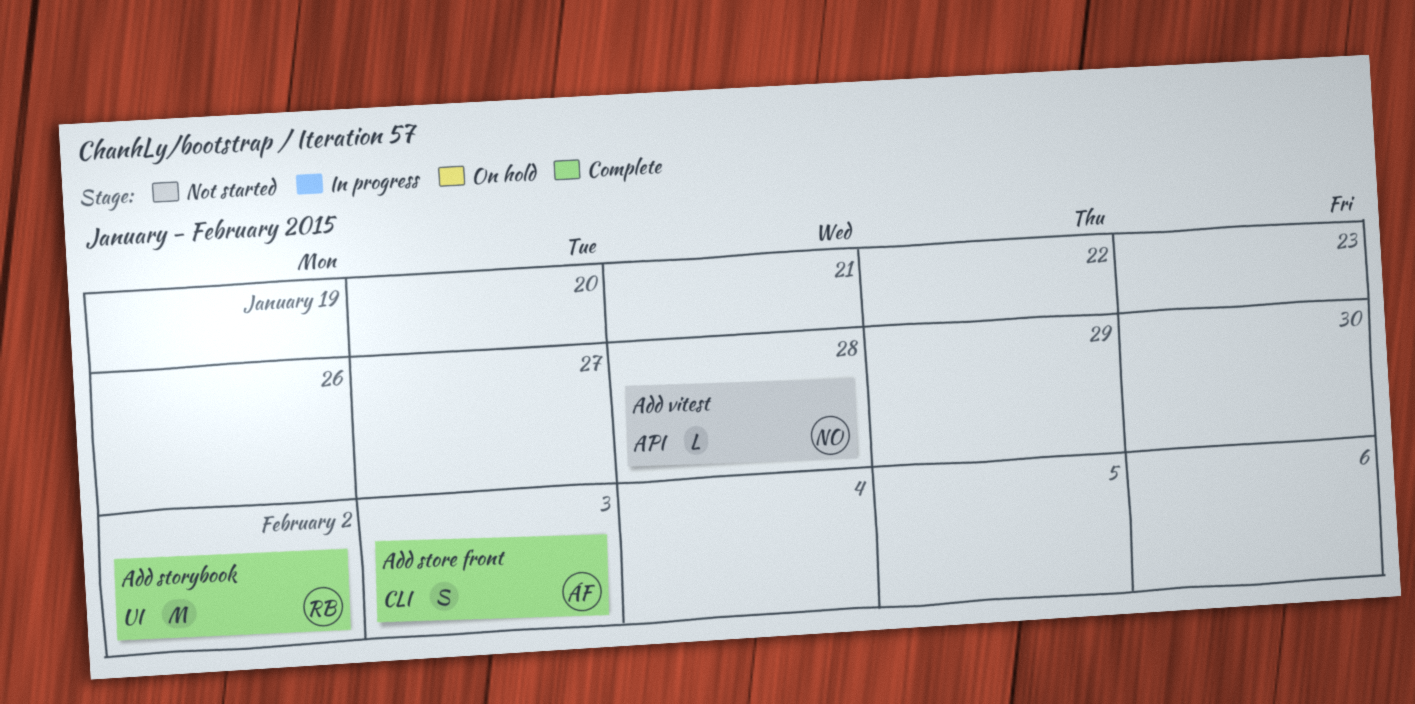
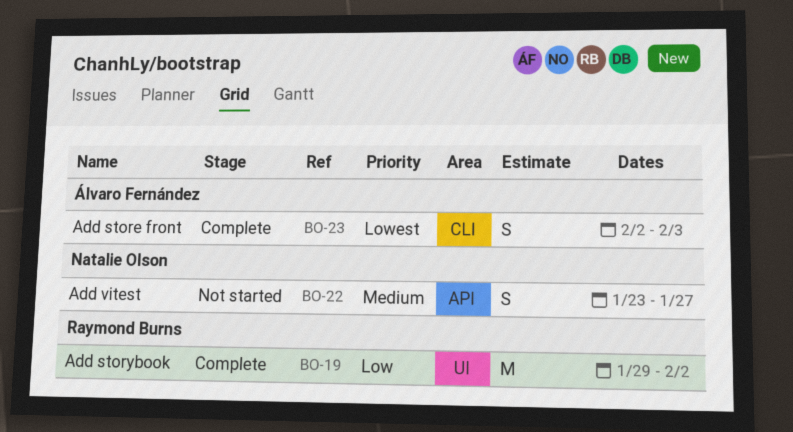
Add vitest, estimate: L -> S
Add vitest, due: Jan 28 -> Jan 27

